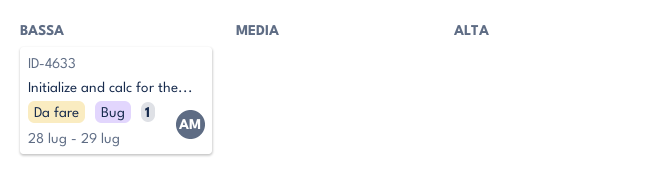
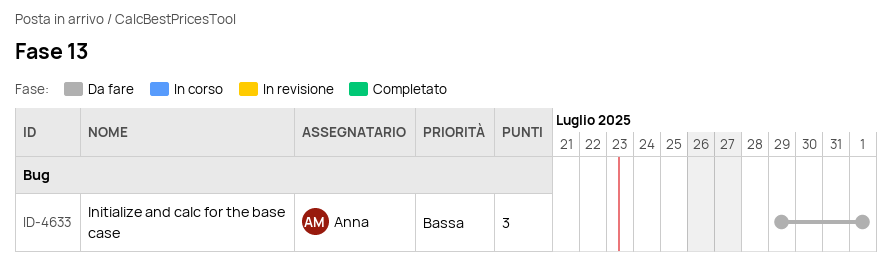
ID-4633, estimate: 1 -> 3
ID-4633, start: Jul 28 -> Jul 29
ID-4633, due: Jul 29 -> Aug 1

